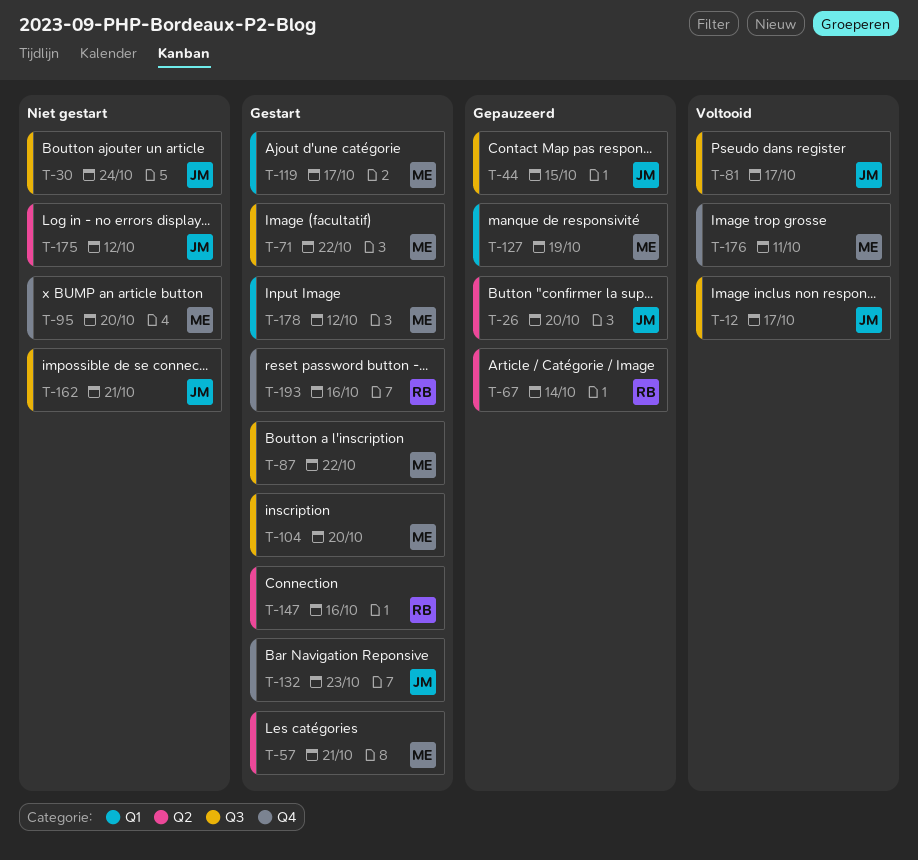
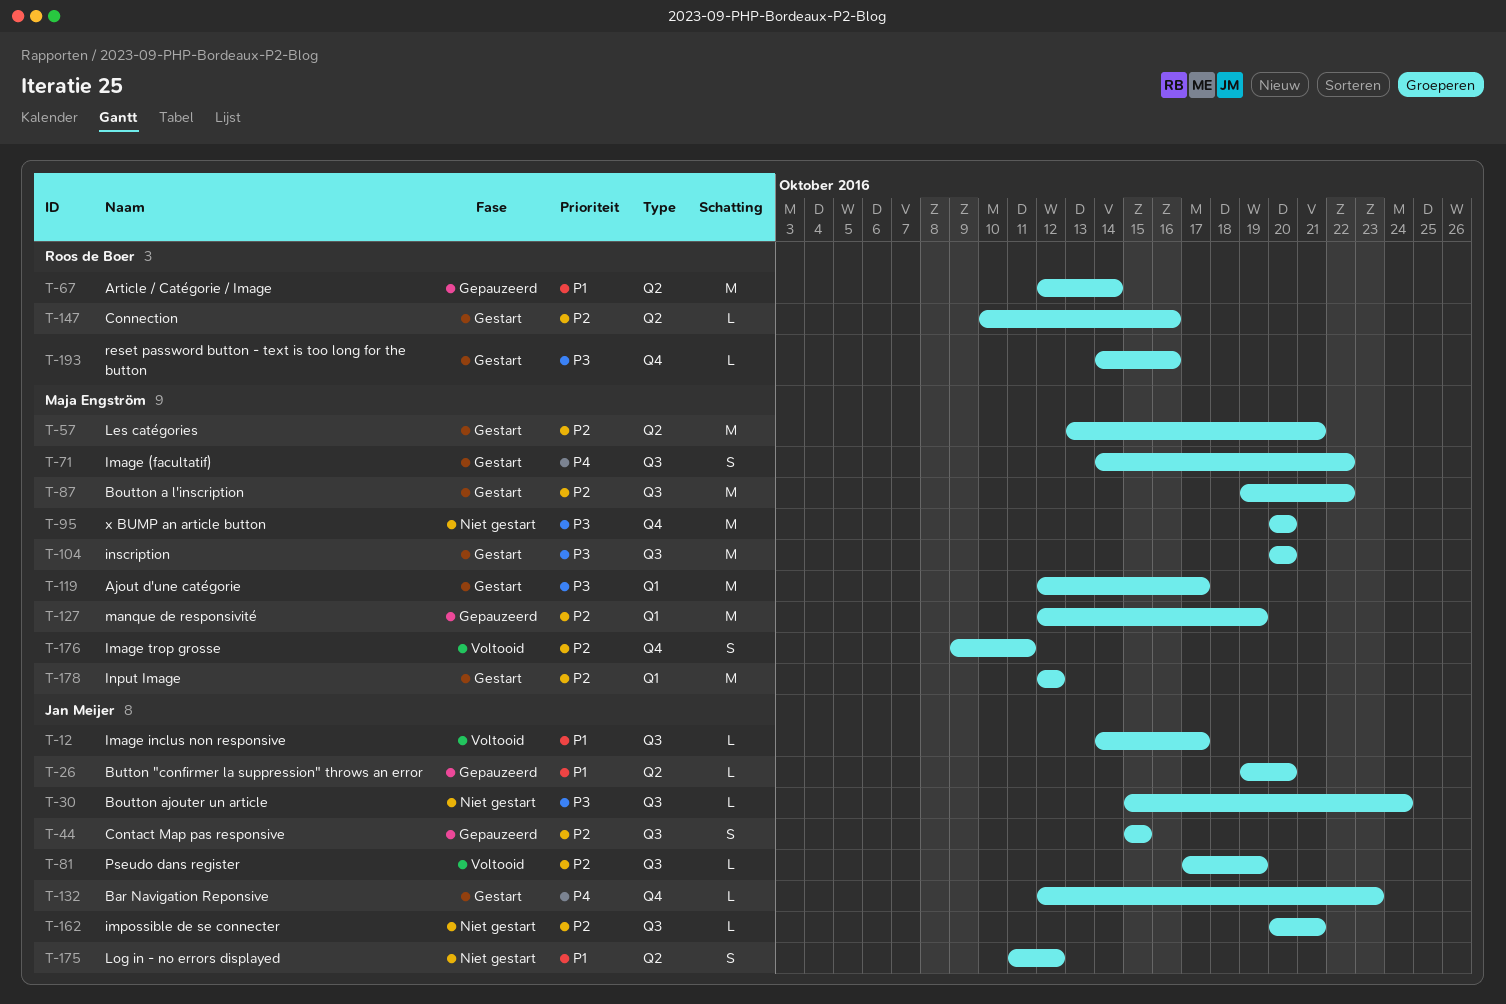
T-81, due: Oct 17 -> Oct 19

